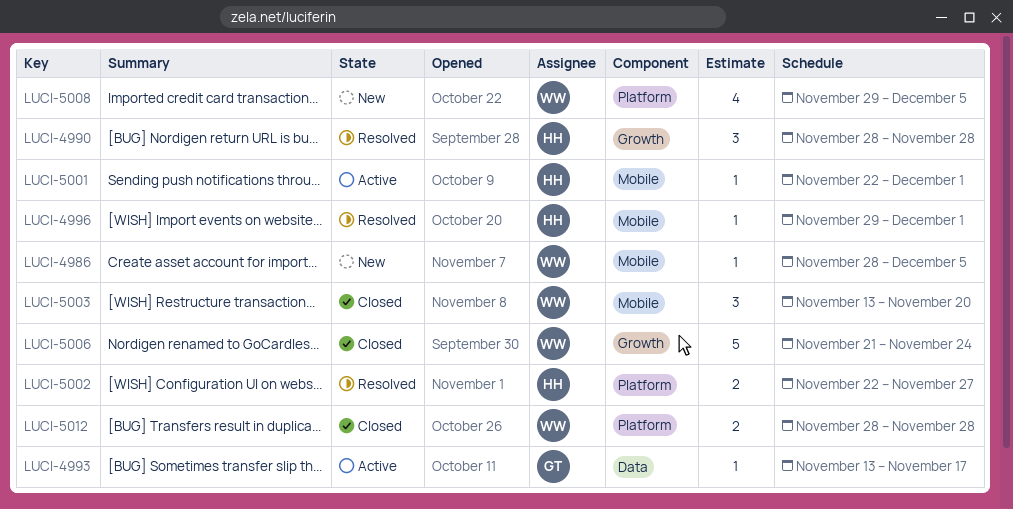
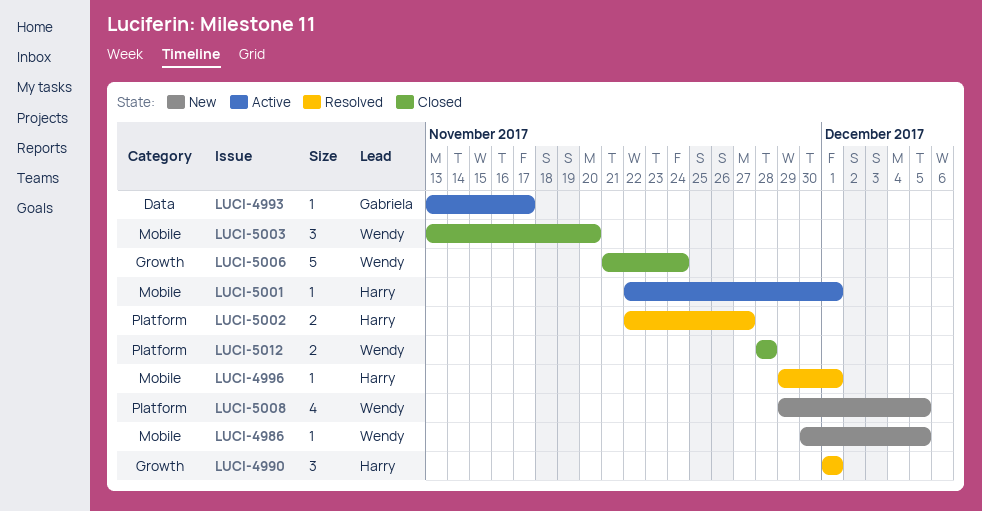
LUCI-4986, start: Nov 28 -> Nov 30
LUCI-4990, start: Nov 28 -> Dec 1
LUCI-4990, due: Nov 28 -> Dec 1

